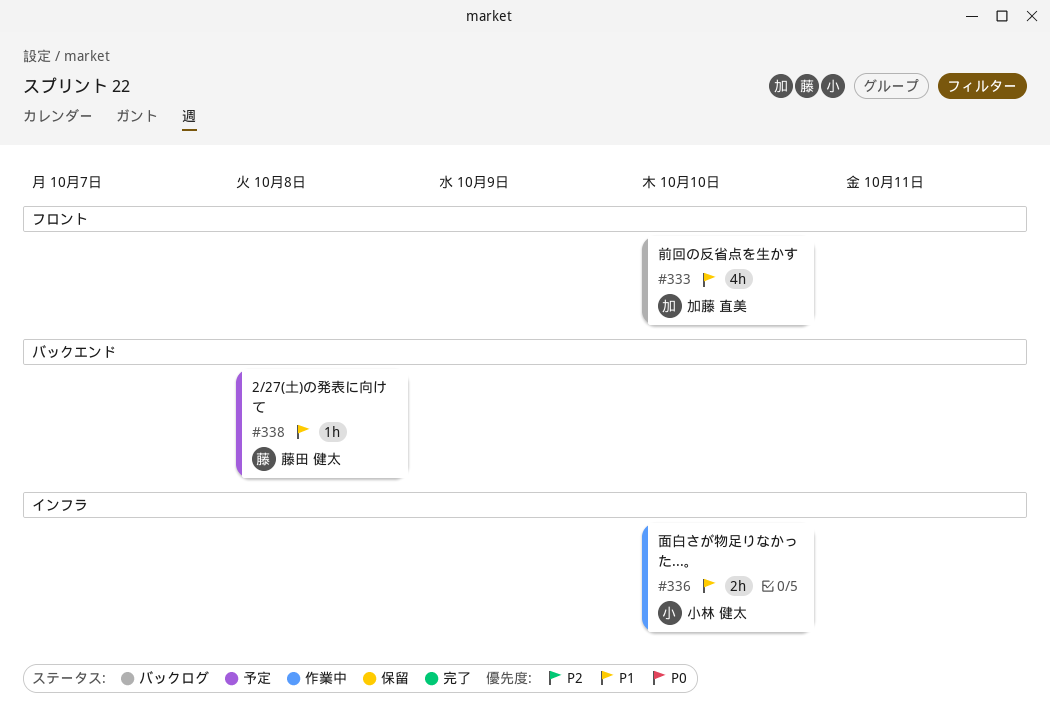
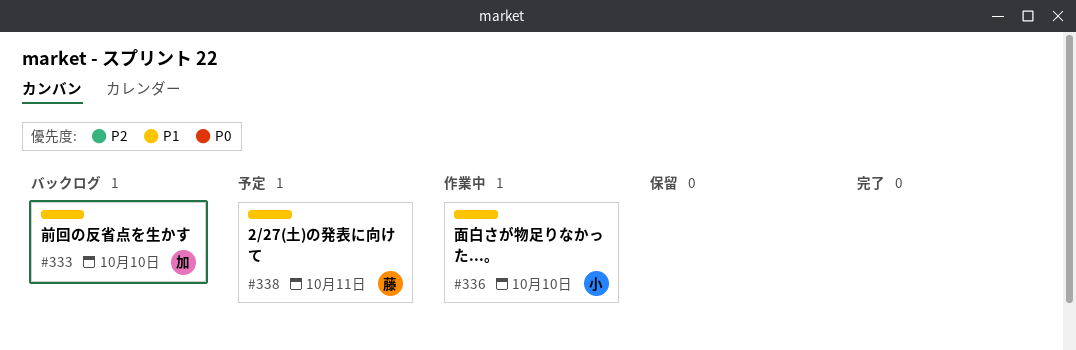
#338, due: Oct 8 -> Oct 11

